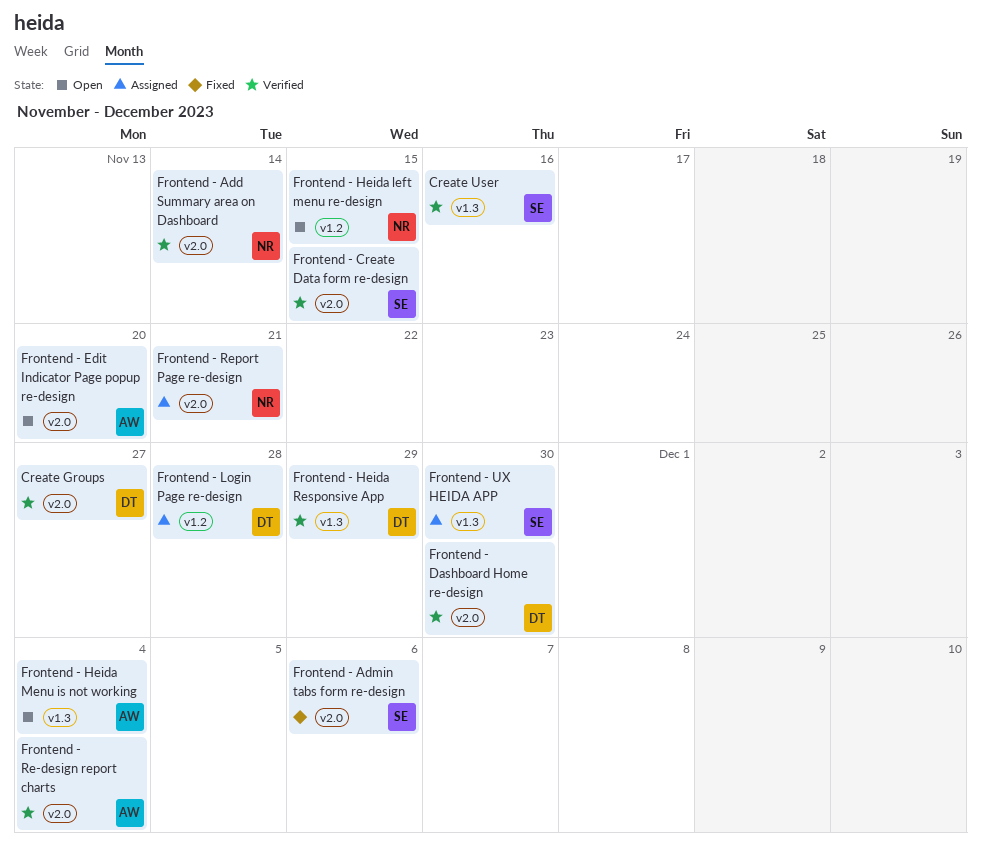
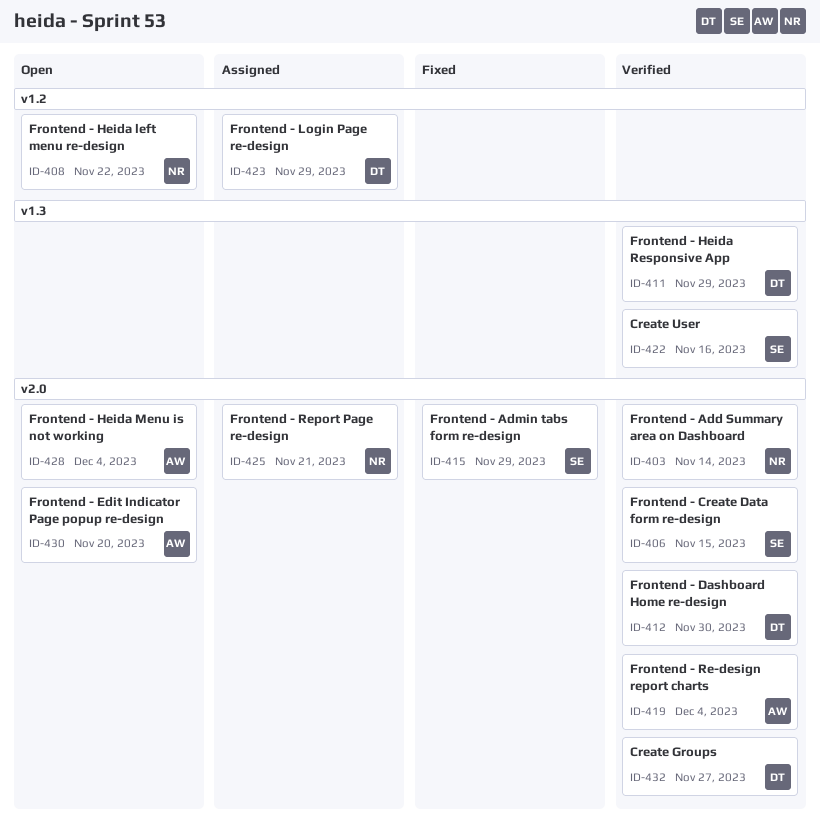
Frontend - Admin tabs form re-design, due: Dec 6 -> Nov 29
Frontend - Heida left menu re-design, due: Nov 15 -> Nov 22
Frontend - Heida Menu is not working, label: v1.3 -> v2.0
Frontend - Login Page re-design, due: Nov 28 -> Nov 29
Frontend - UX HEIDA APP: present -> none

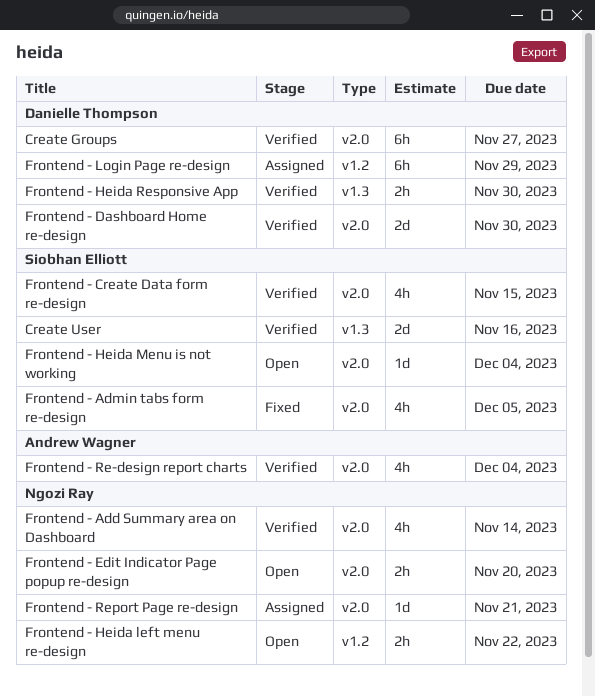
Frontend - Admin tabs form re-design, due: Nov 29 -> Dec 5
Frontend - Edit Indicator Page popup re-design, owner: Andrew Wagner -> Ngozi Ray
Frontend - Heida Menu is not working, owner: Andrew Wagner -> Siobhan Elliott
Frontend - Heida Responsive App, due: Nov 29 -> Nov 30

